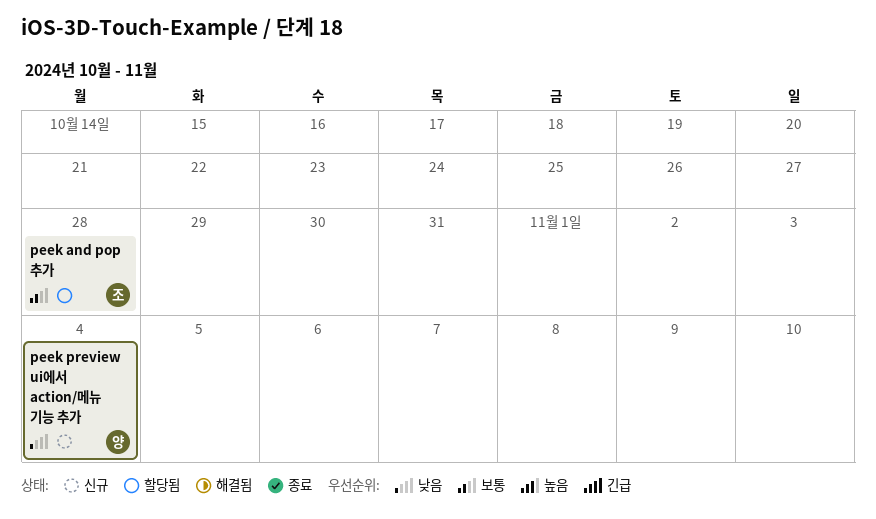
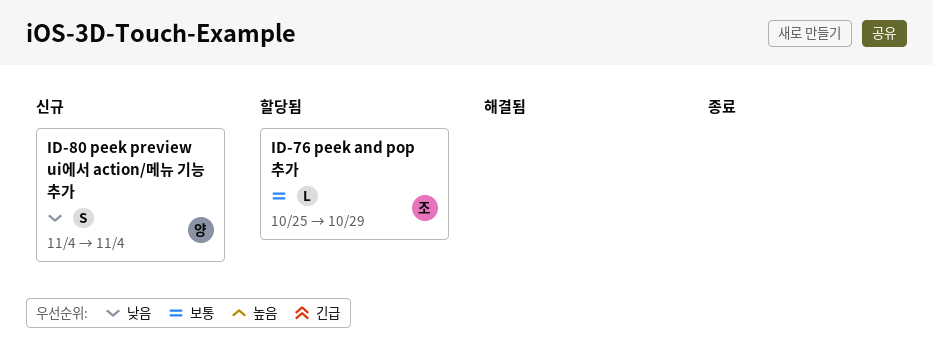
peek and pop 추가, due: Oct 28 -> Oct 29

